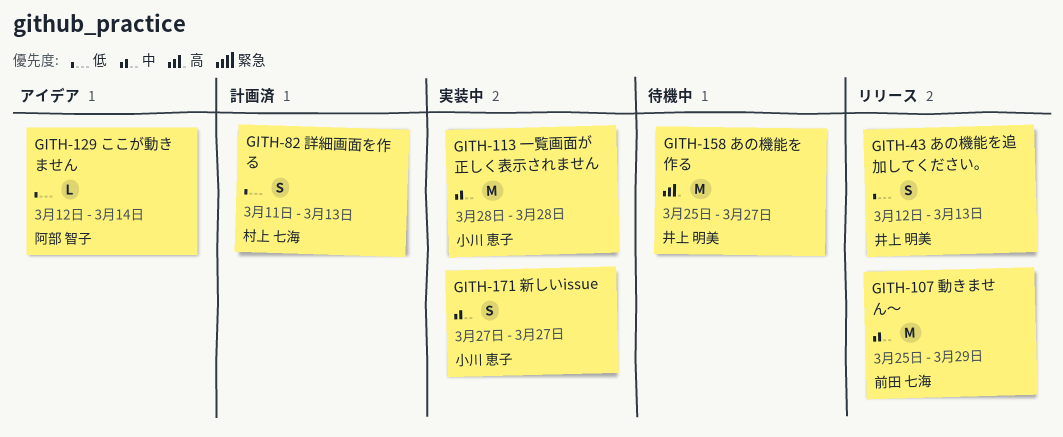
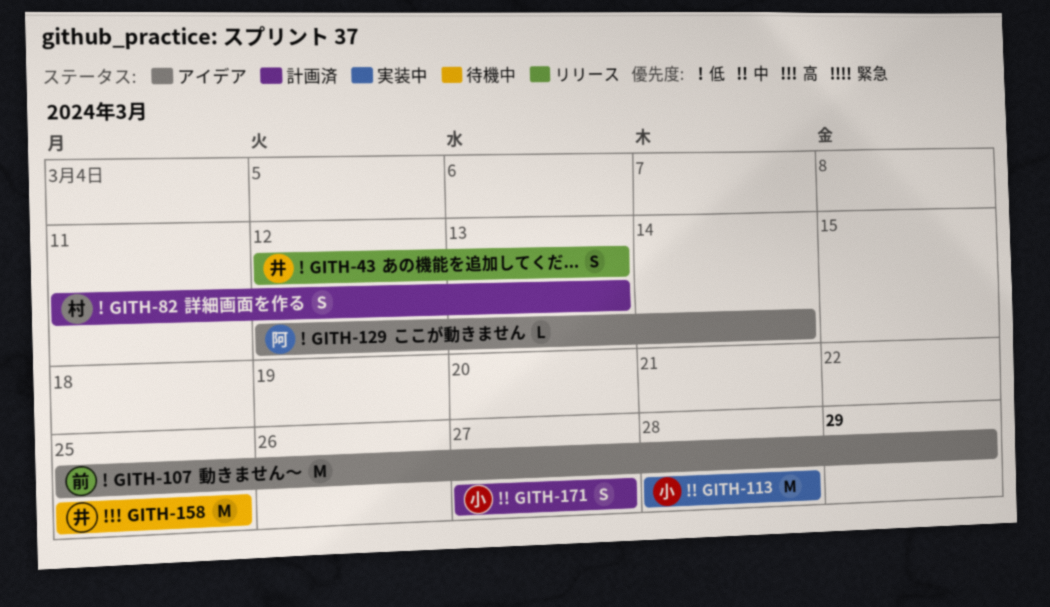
GITH-107, status: リリース -> アイデア
GITH-107, priority: 中 -> 低
GITH-158, due: Mar 27 -> Mar 25
GITH-171, status: 実装中 -> 計画済

